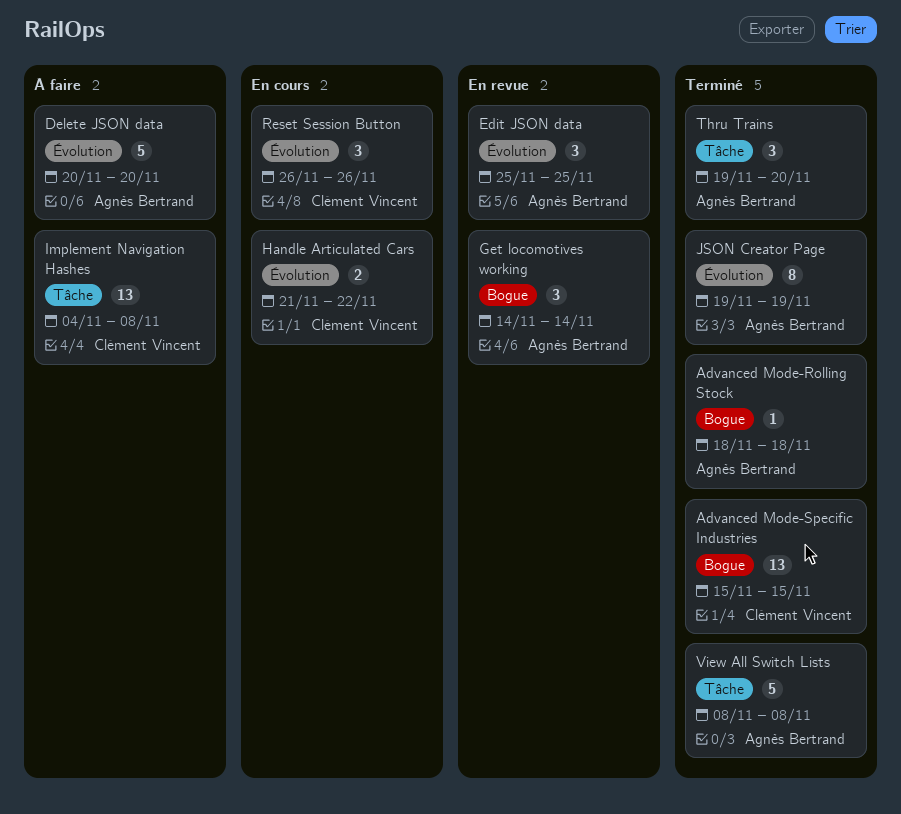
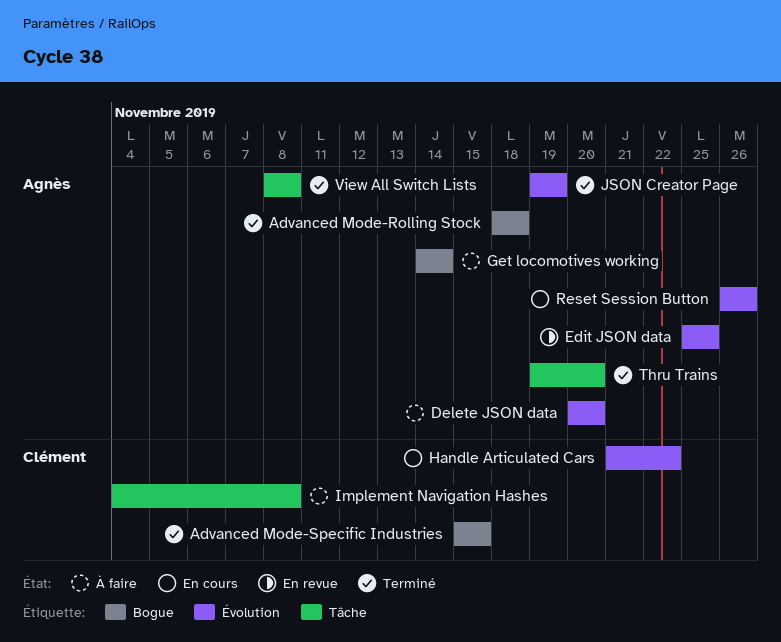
Get locomotives working, status: En revue -> À faire
Reset Session Button, owner: Clément Vincent -> Agnès Bertrand

